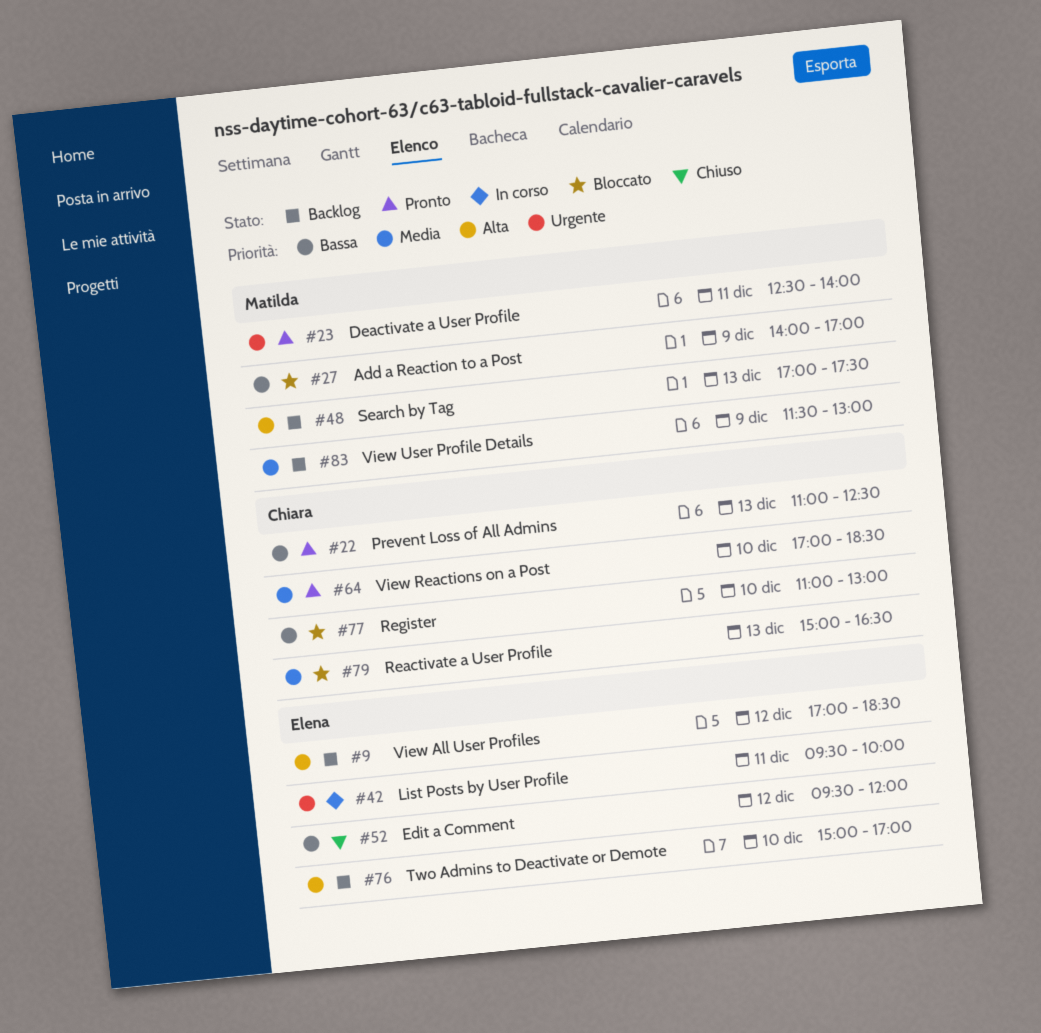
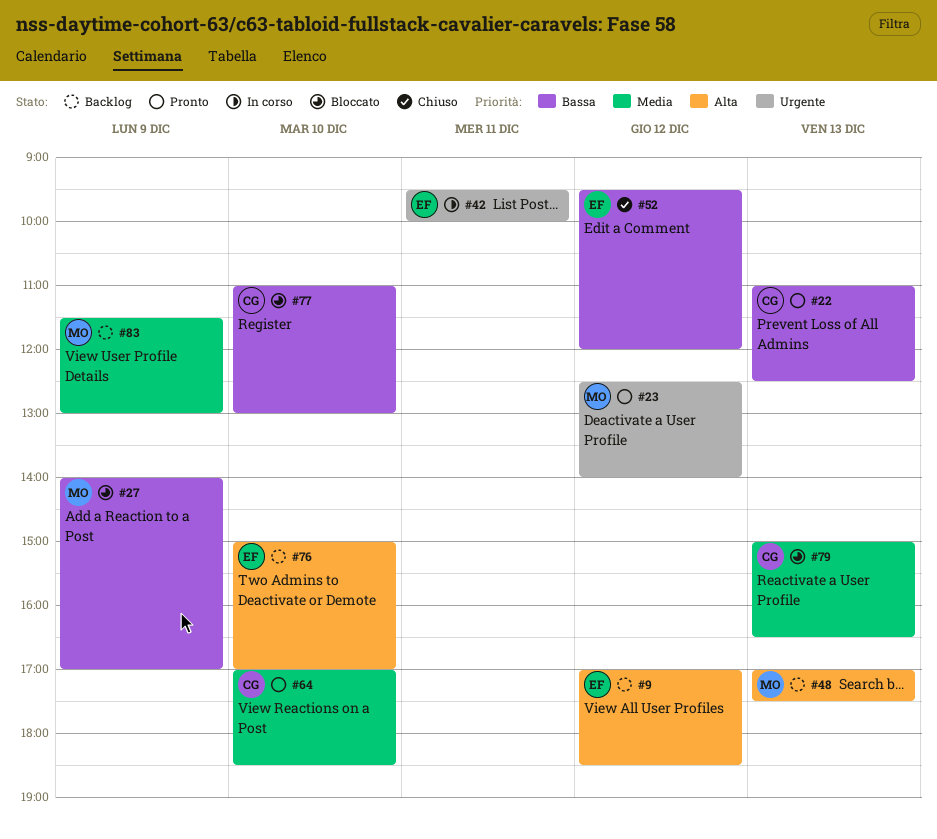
#23, day: Dec 11 -> Dec 12

